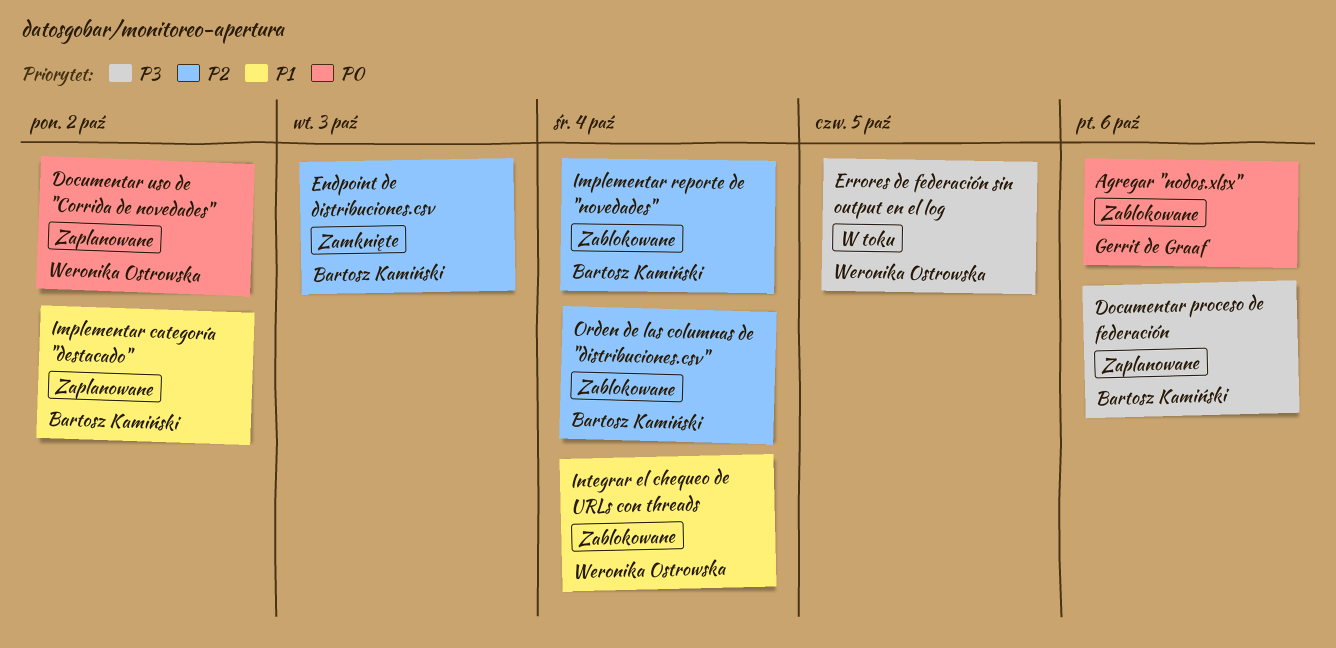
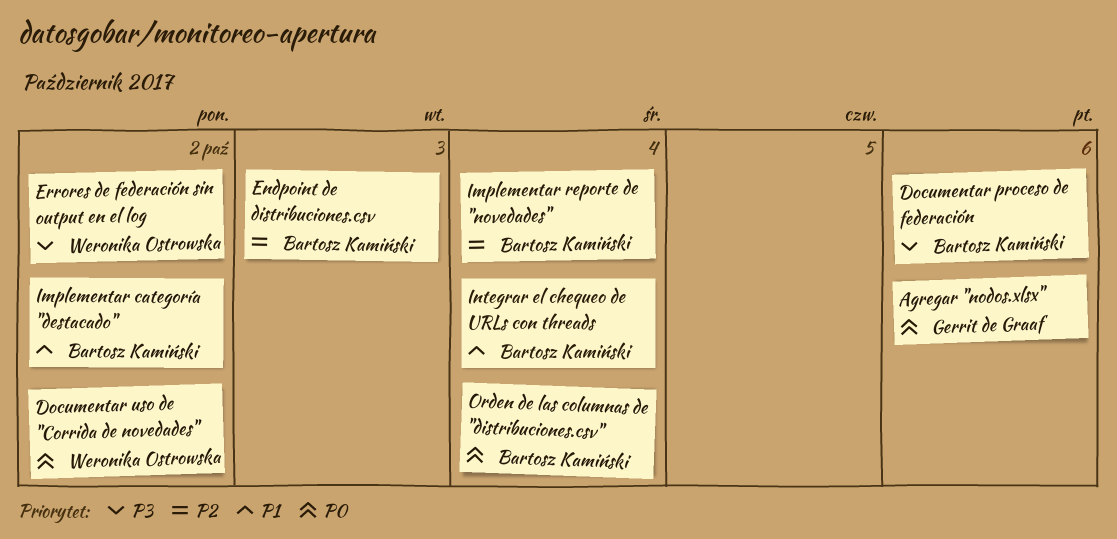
Errores de federación sin output en el log, due: Oct 5 -> Oct 2
Integrar el chequeo de URLs con threads, owner: Weronika Ostrowska -> Bartosz Kamiński
Orden de las columnas de "distribuciones.csv", priority: P2 -> P0

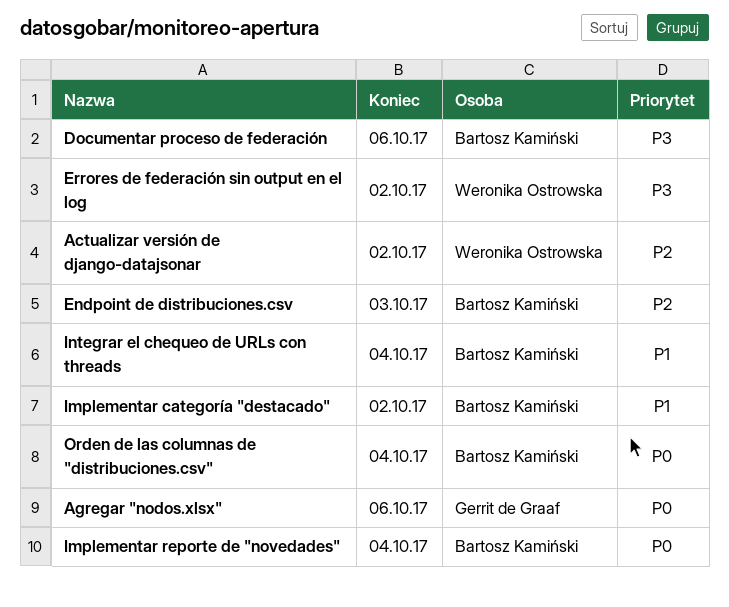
Actualizar versión de django-datajsonar: none -> present
Documentar uso de "Corrida de novedades": present -> none
Implementar reporte de "novedades", priority: P2 -> P0

